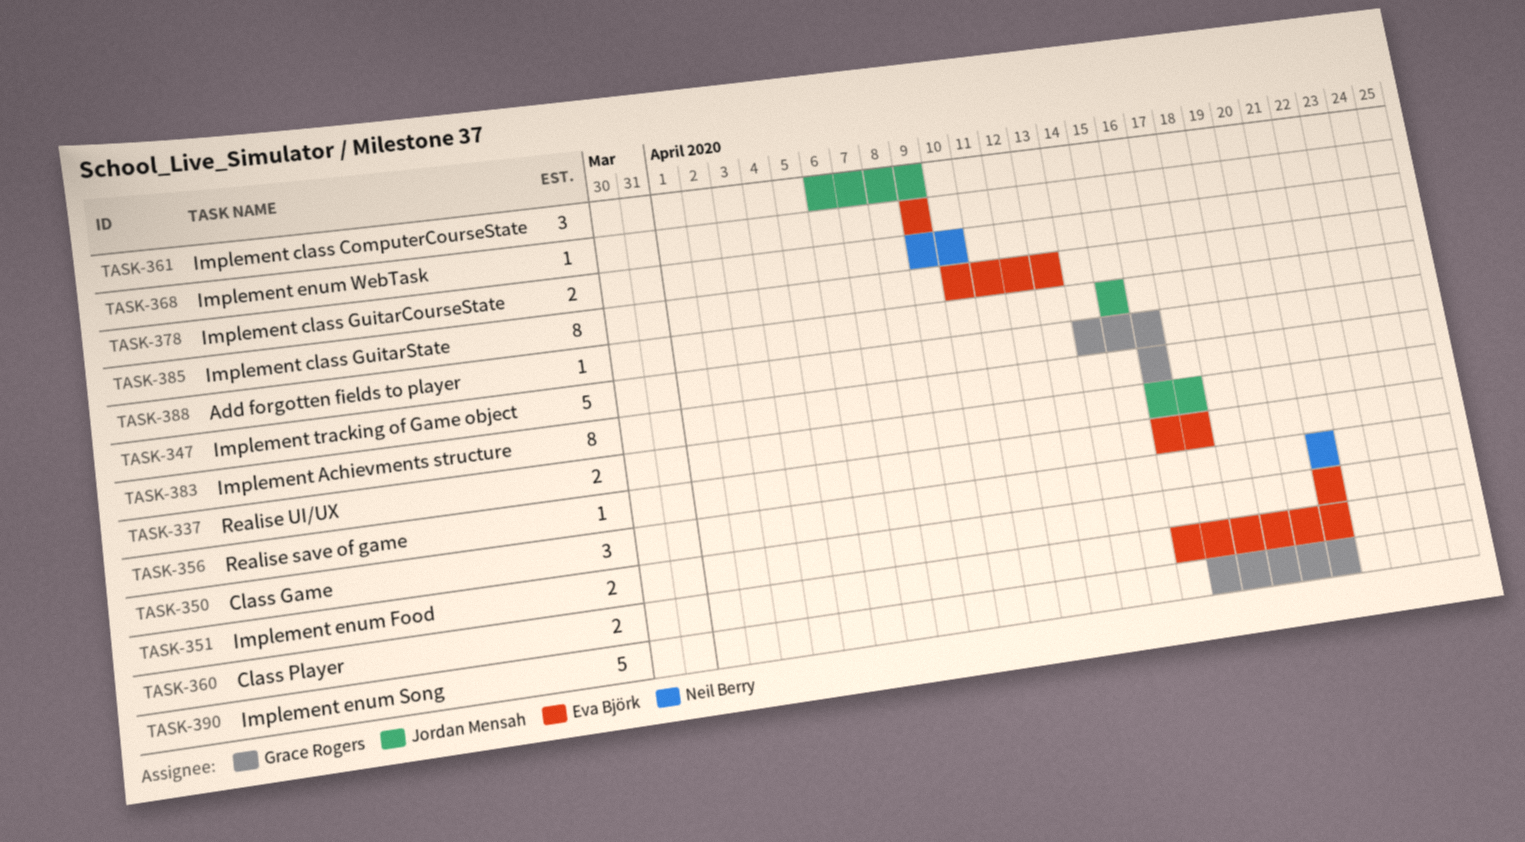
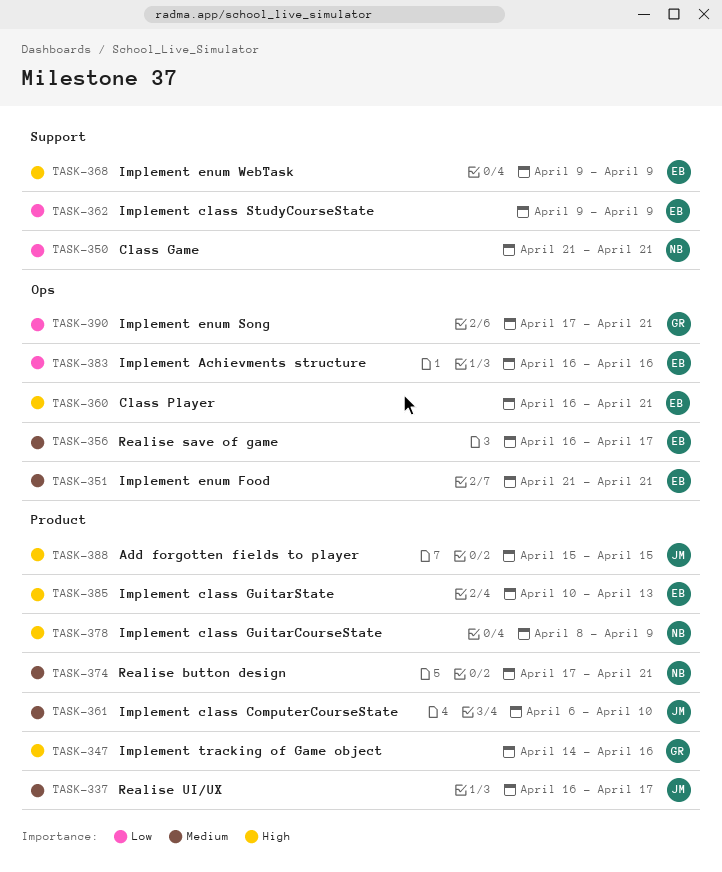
TASK-361, due: Apr 9 -> Apr 10
TASK-362: none -> present
TASK-374: none -> present
TASK-378, start: Apr 9 -> Apr 8
TASK-378, due: Apr 10 -> Apr 9
TASK-383, owner: Grace Rogers -> Eva Björk

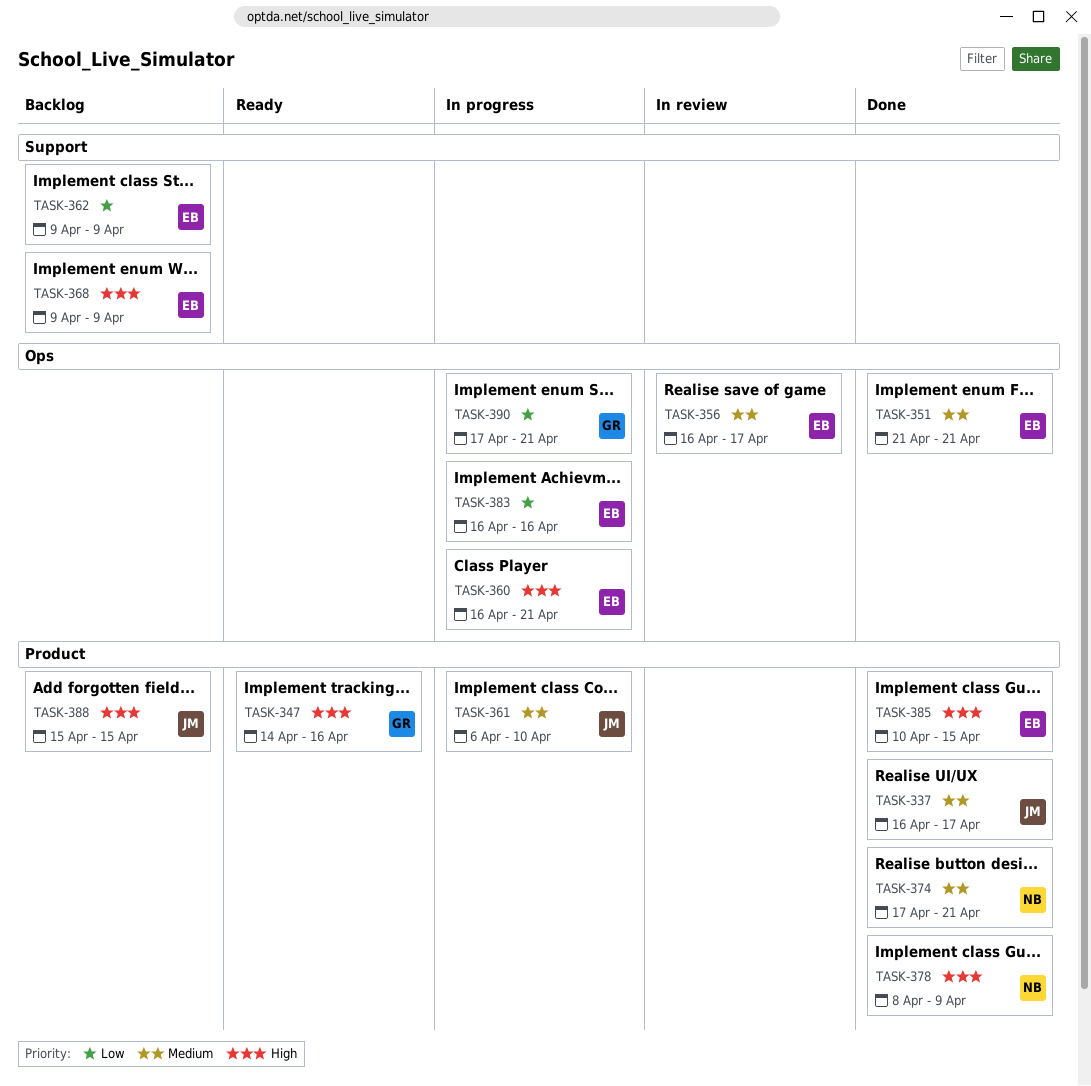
TASK-350: present -> none
TASK-385, due: Apr 13 -> Apr 15

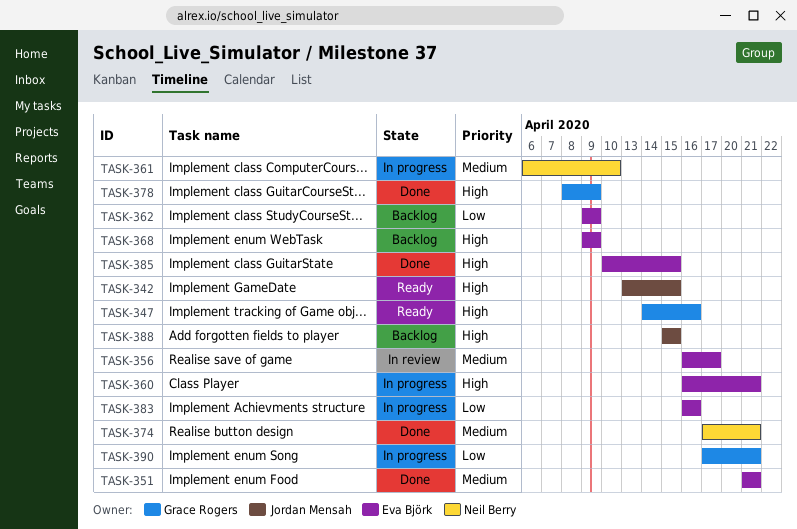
TASK-337: present -> none
TASK-342: none -> present
TASK-361, owner: Jordan Mensah -> Neil Berry
TASK-378, owner: Neil Berry -> Grace Rogers

